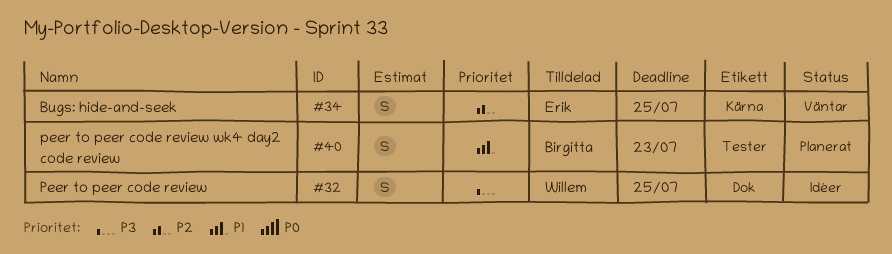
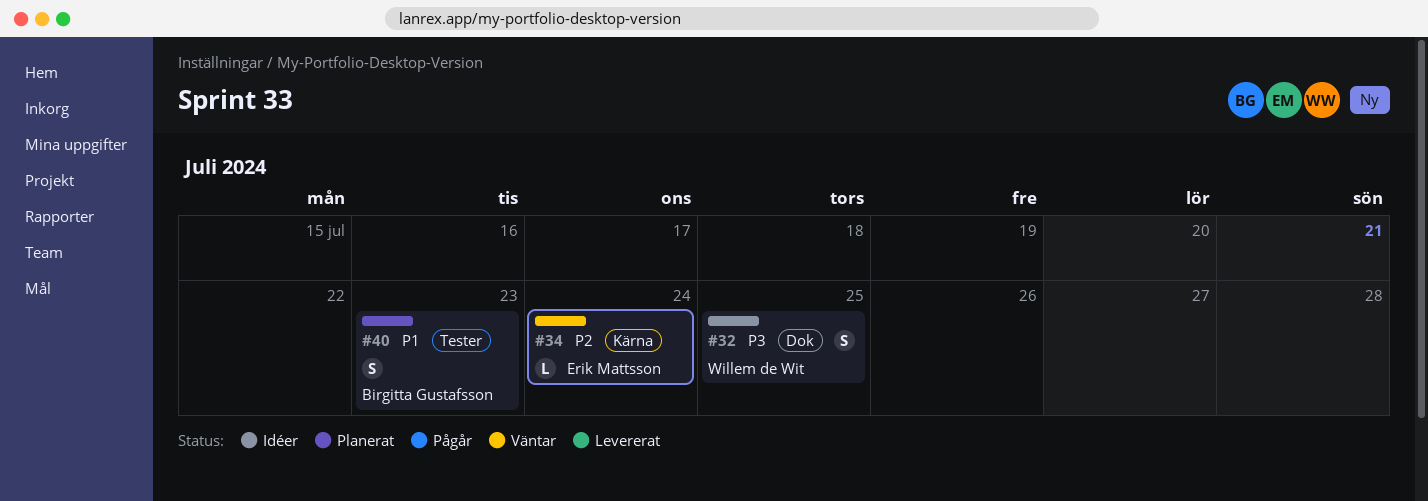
#34, estimate: S -> L
#34, due: Jul 25 -> Jul 24

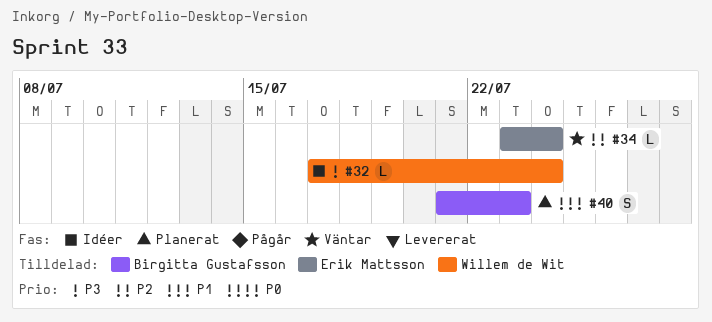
#32, estimate: S -> L
#32, due: Jul 25 -> Jul 24

